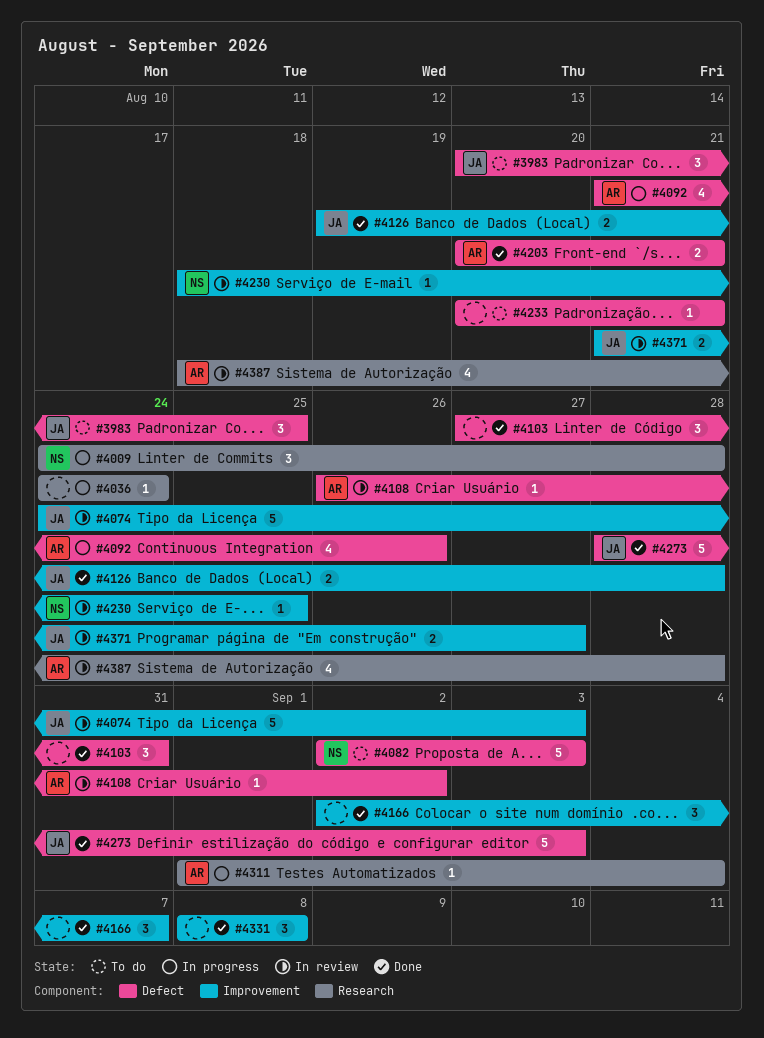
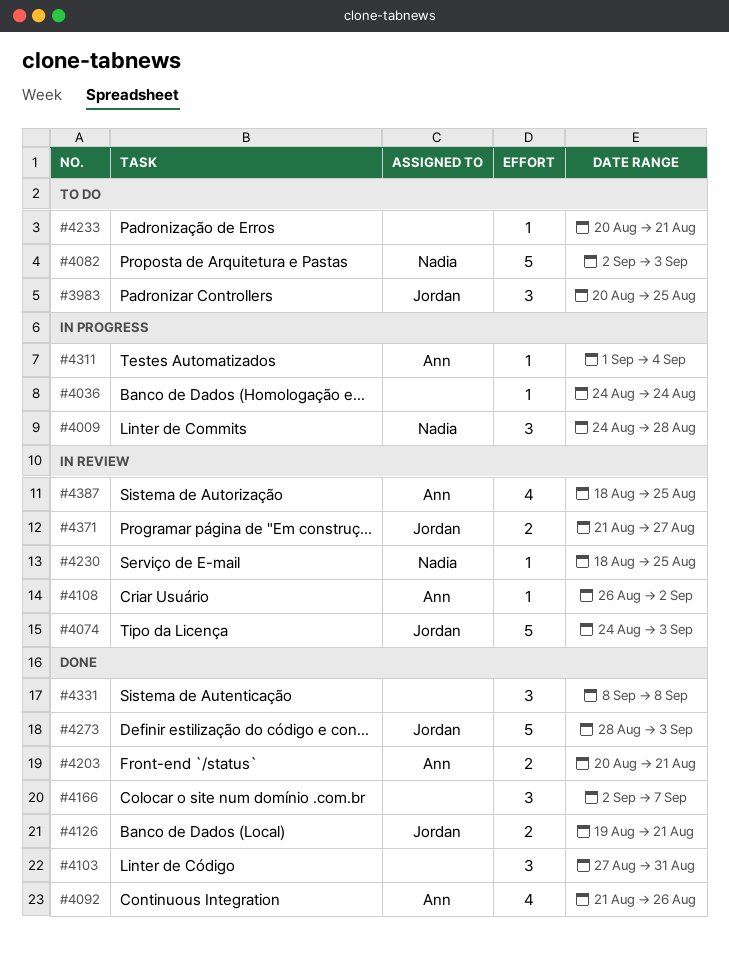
#4092, status: In progress -> Done
#4126, due: Aug 28 -> Aug 21
#4387, due: Aug 28 -> Aug 25

